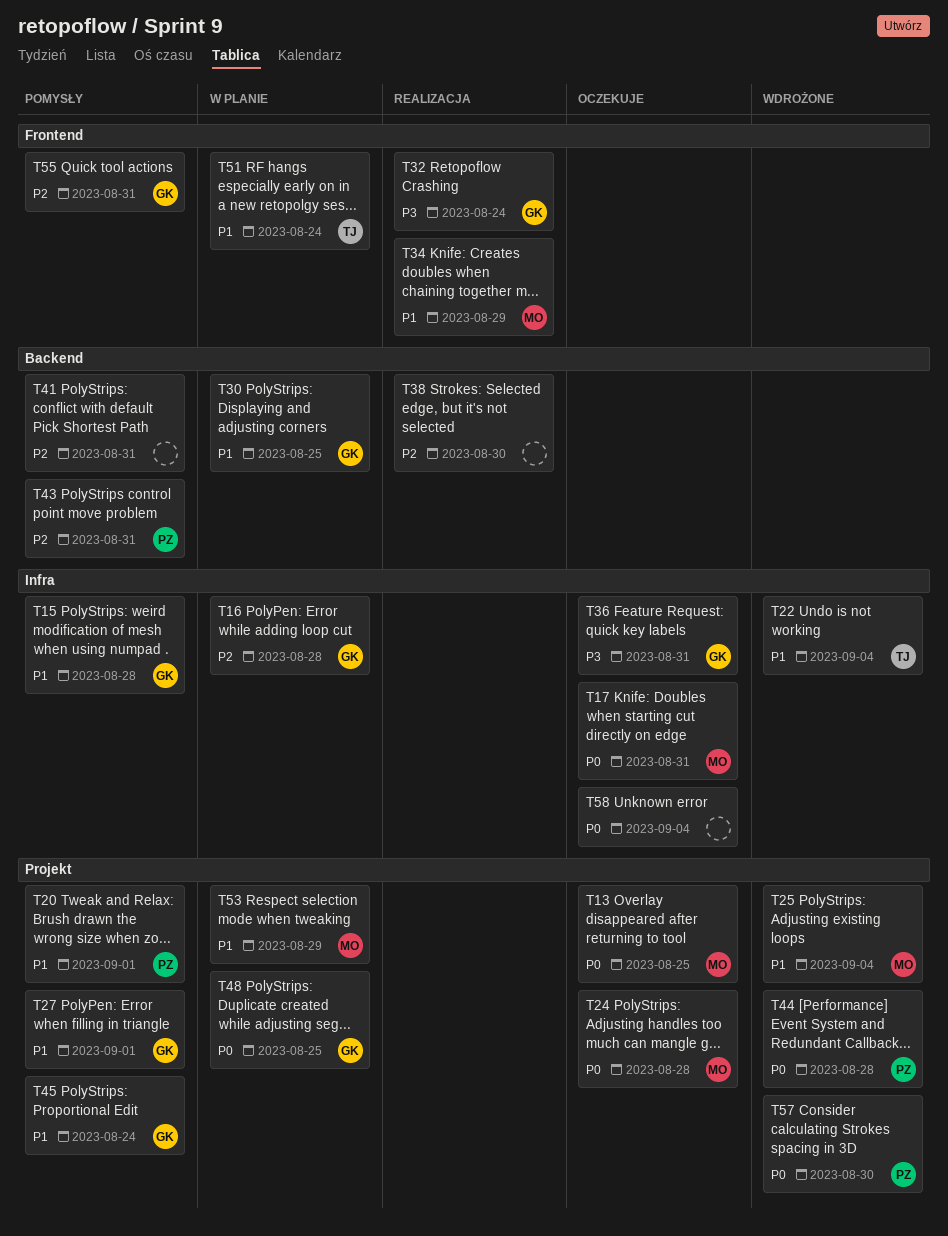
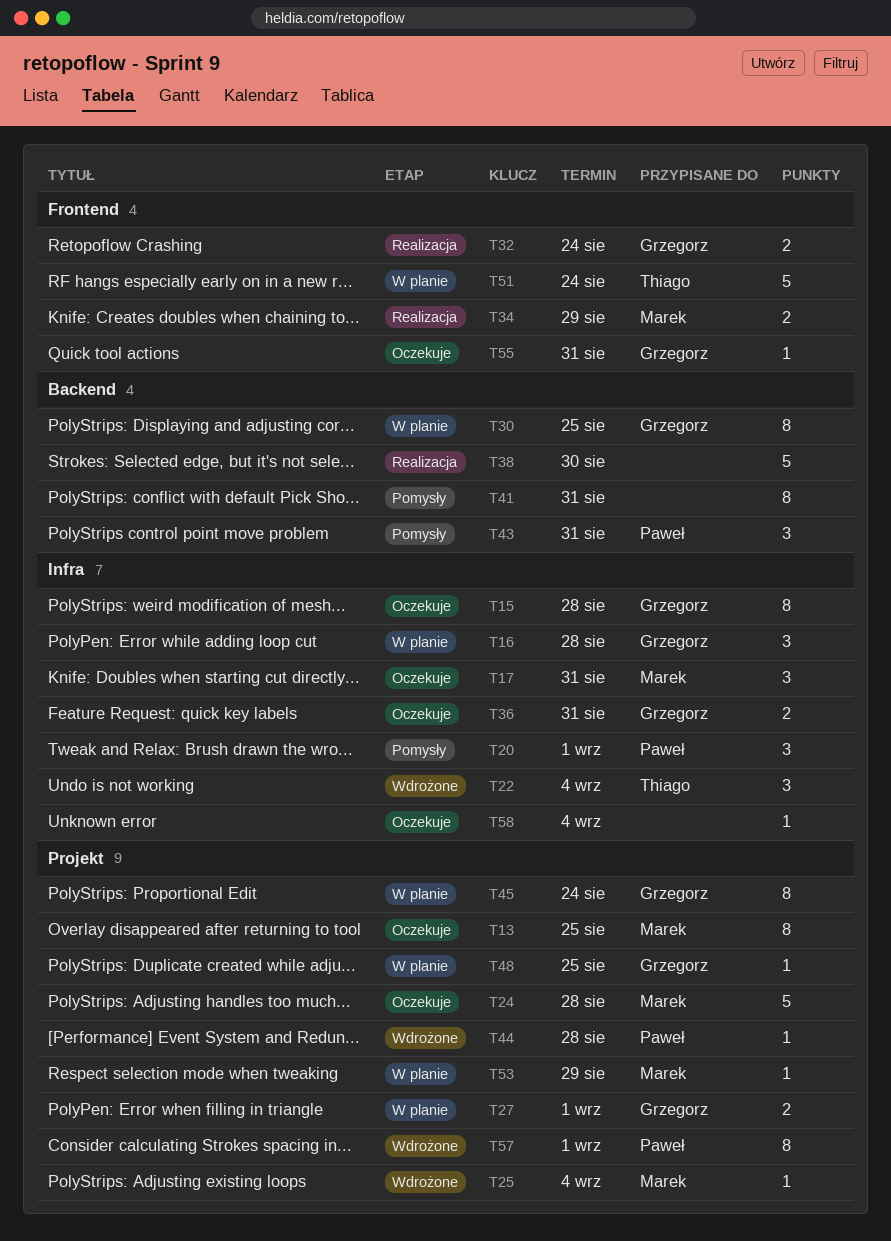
T15, status: Pomysły -> Oczekuje
T20, label: Projekt -> Infra
T27, status: Pomysły -> W planie
T45, status: Pomysły -> W planie
T55, status: Pomysły -> Oczekuje
T57, due: Aug 30 -> Sep 1

